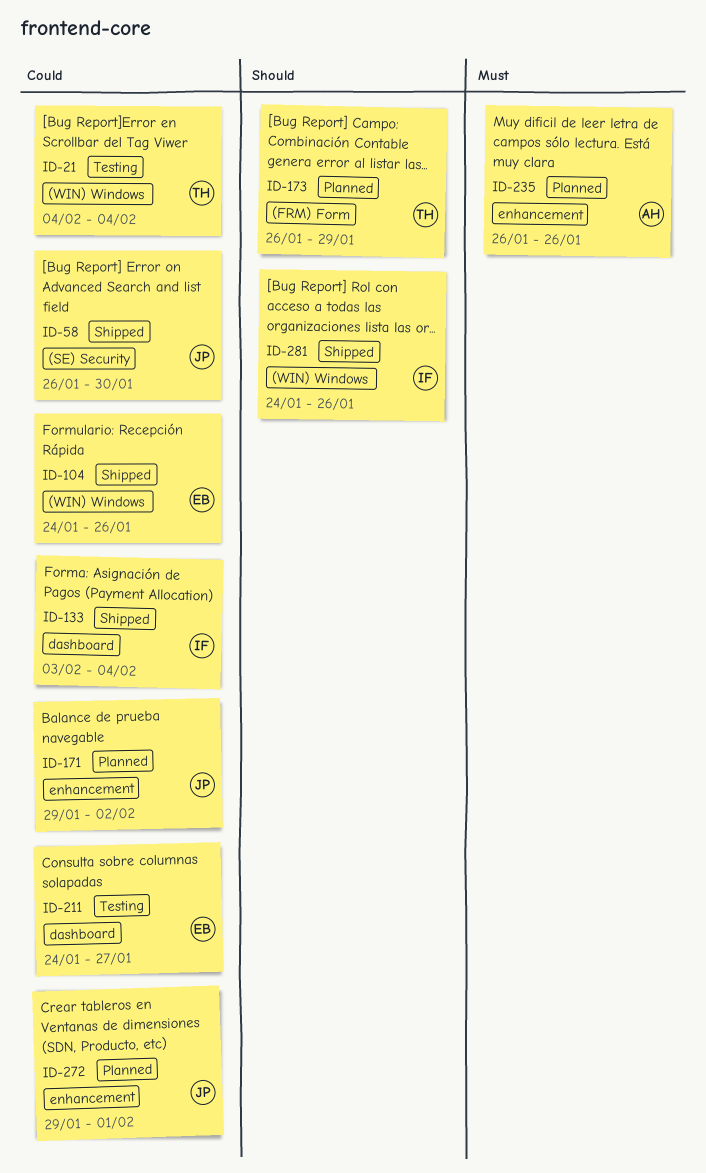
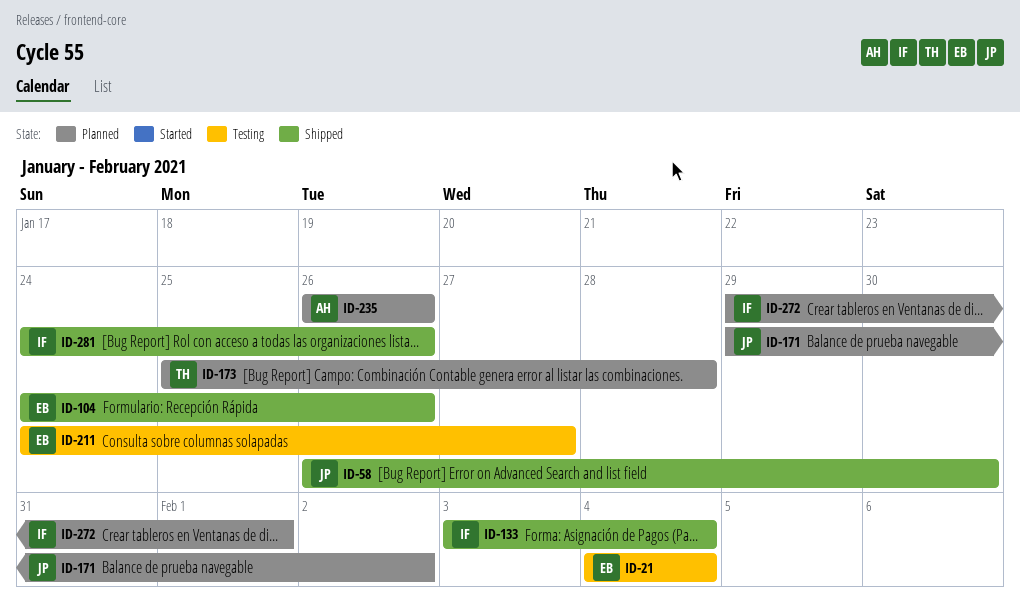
ID-21, owner: TH -> EB
ID-173, start: Jan 26 -> Jan 25
ID-173, due: Jan 29 -> Jan 28
ID-272, owner: JP -> IF

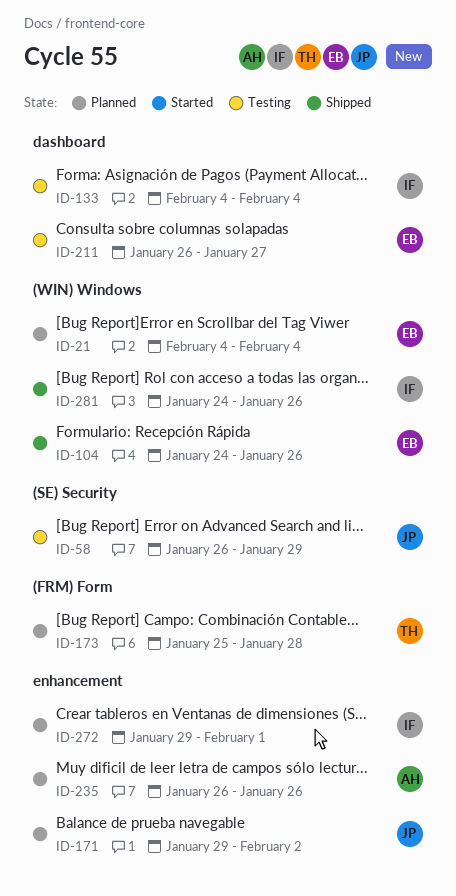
ID-21, status: Testing -> Planned
ID-58, status: Shipped -> Testing
ID-58, due: Jan 30 -> Jan 29
ID-133, status: Shipped -> Testing
ID-133, start: Feb 3 -> Feb 4
ID-211, start: Jan 24 -> Jan 26

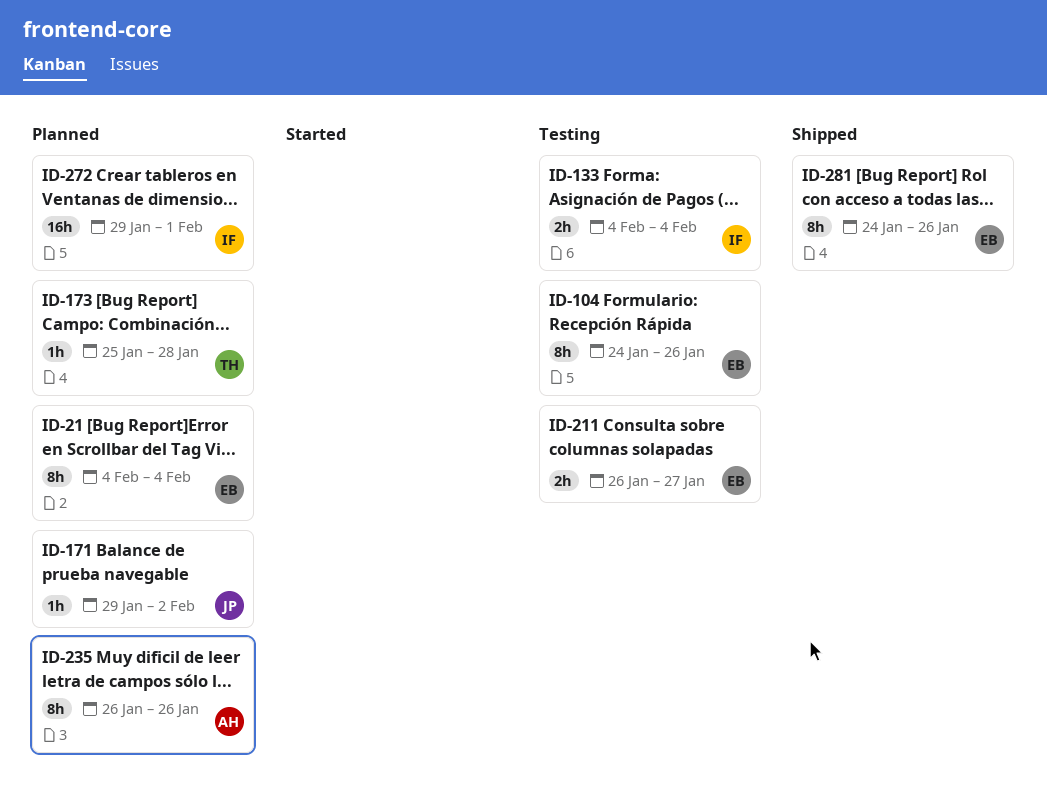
ID-58: present -> none
ID-104, status: Shipped -> Testing
ID-281, owner: IF -> EB

